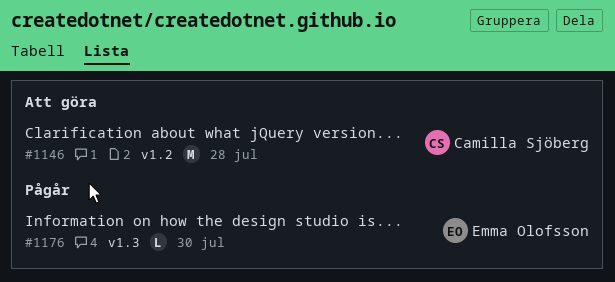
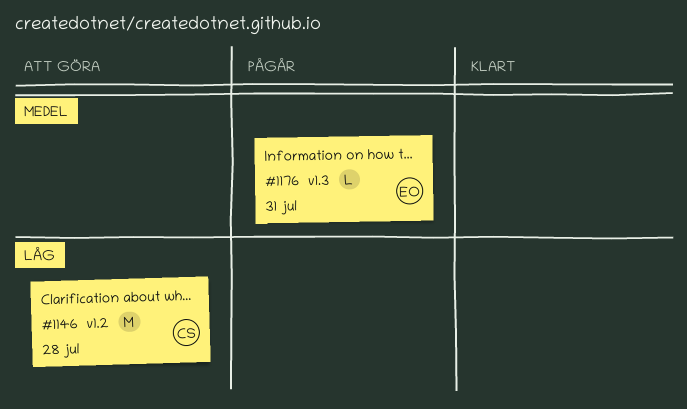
#1176, due: Jul 30 -> Jul 31

